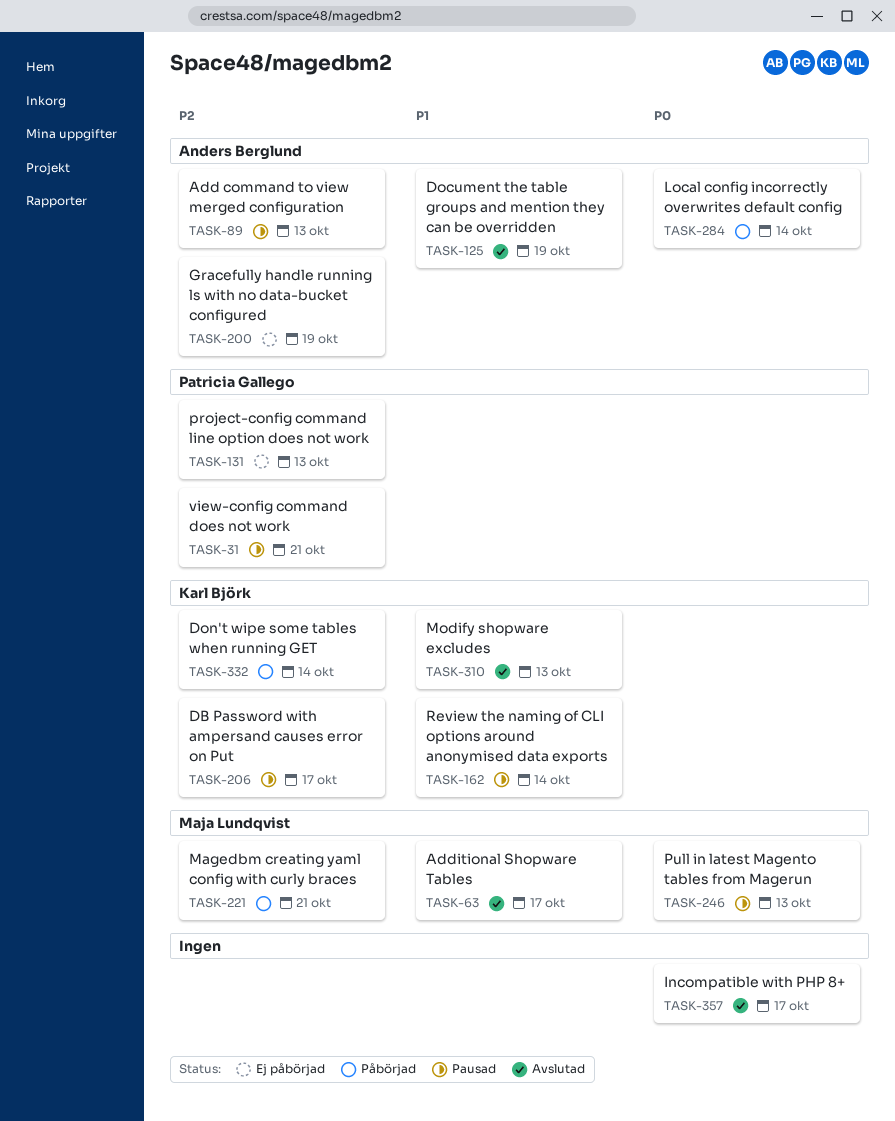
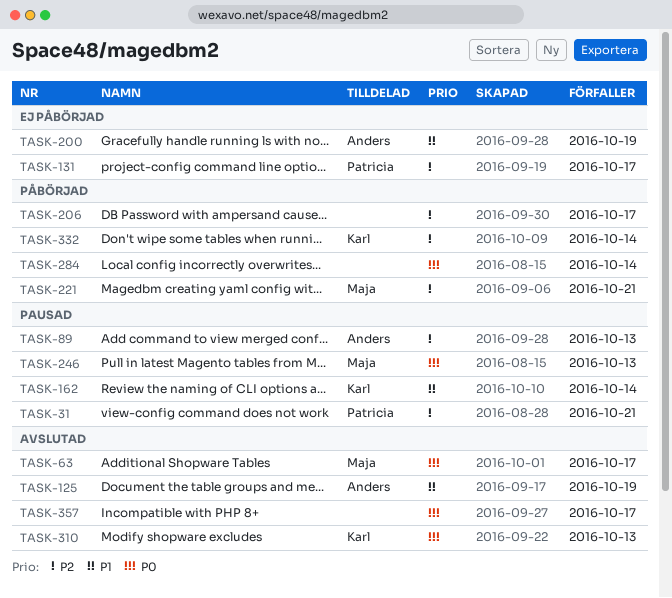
TASK-63, priority: P1 -> P0
TASK-131, due: Oct 13 -> Oct 17
TASK-200, priority: P2 -> P1
TASK-206, status: Pausad -> Påbörjad
TASK-206, owner: Karl Björk -> none
TASK-284, owner: Anders Berglund -> none
TASK-310, priority: P1 -> P0

